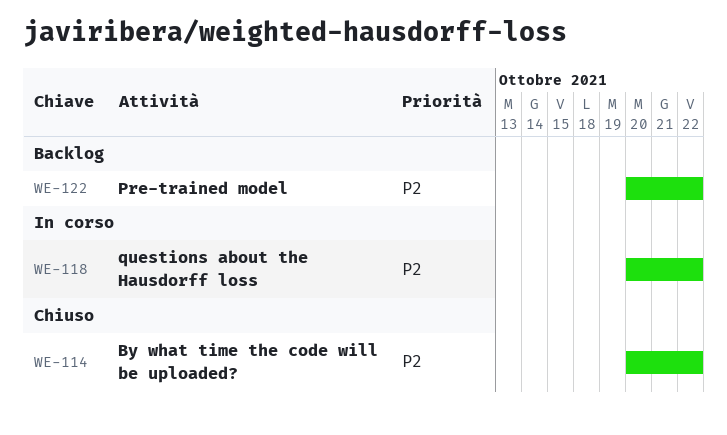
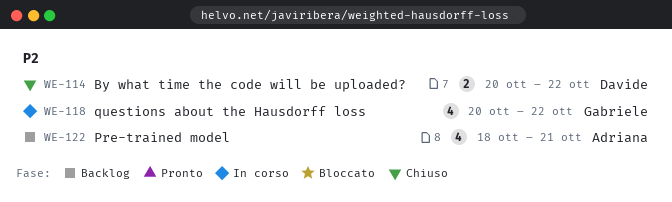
WE-122, start: Oct 20 -> Oct 18
WE-122, due: Oct 22 -> Oct 21

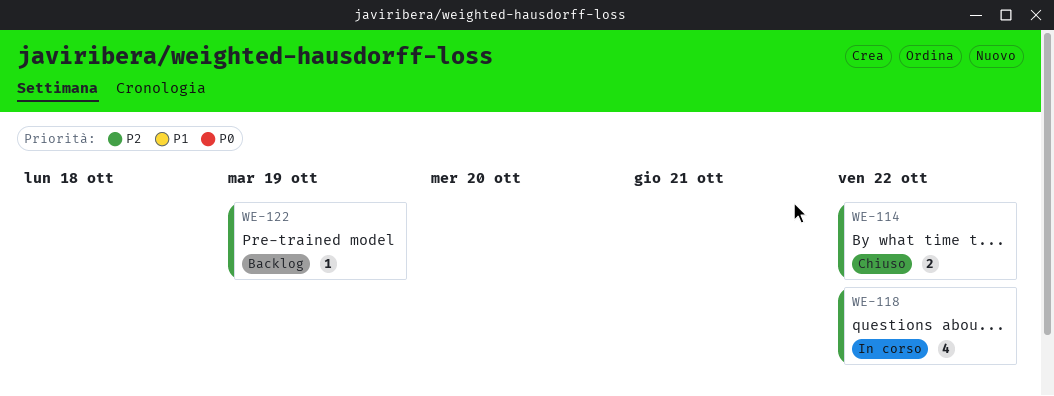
WE-122, estimate: 4 -> 1
WE-122, due: Oct 21 -> Oct 19

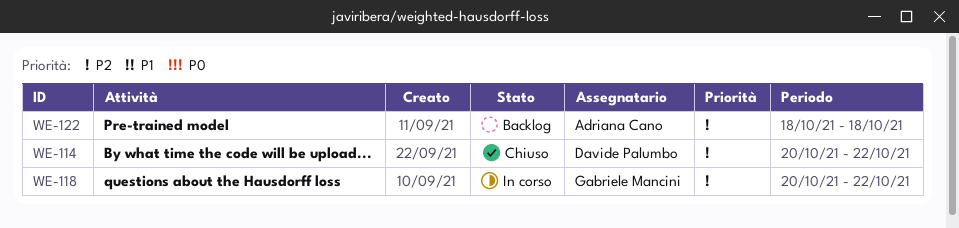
WE-122, due: Oct 19 -> Oct 18

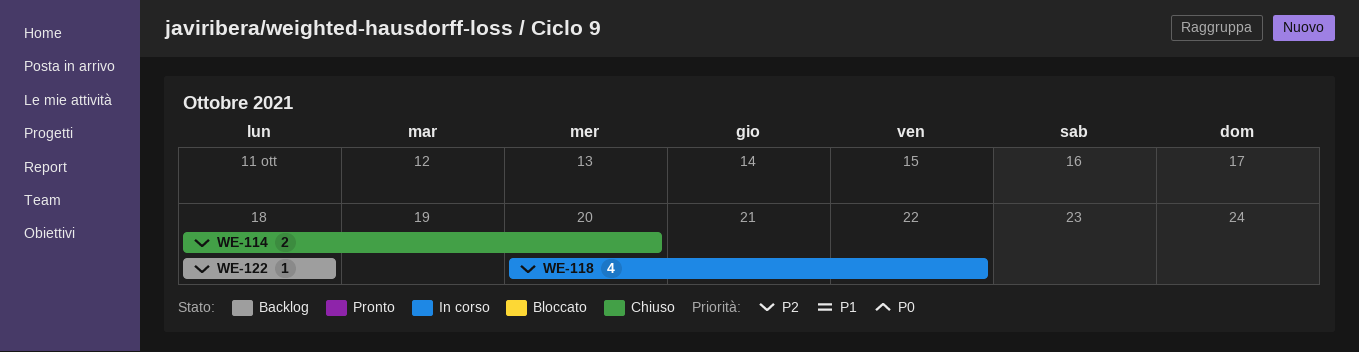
WE-114, start: Oct 20 -> Oct 18
WE-114, due: Oct 22 -> Oct 20

